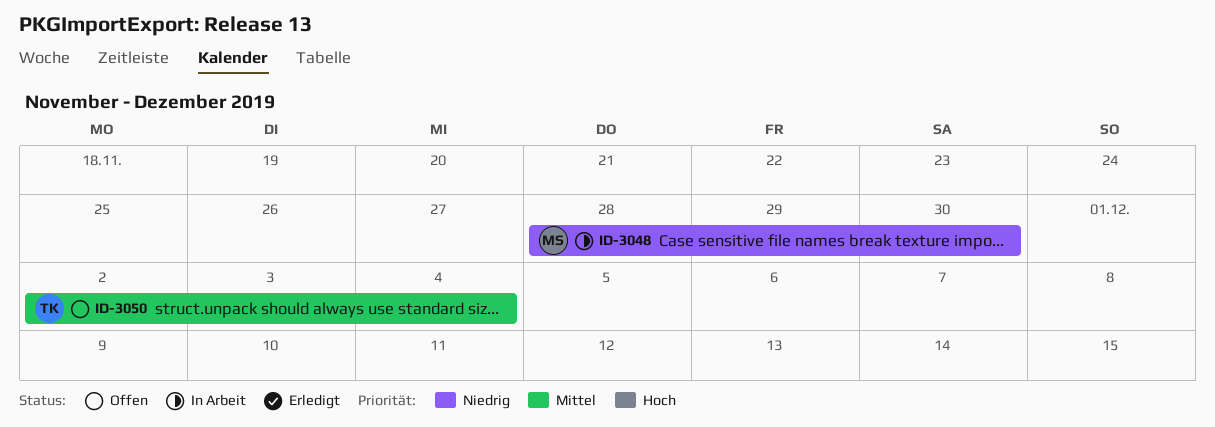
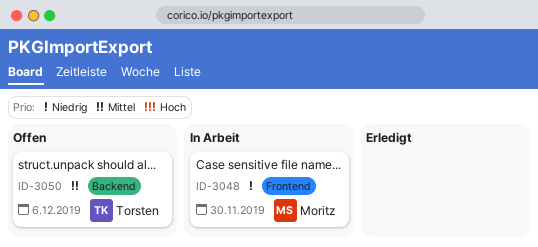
ID-3050, due: Dec 4 -> Dec 6

